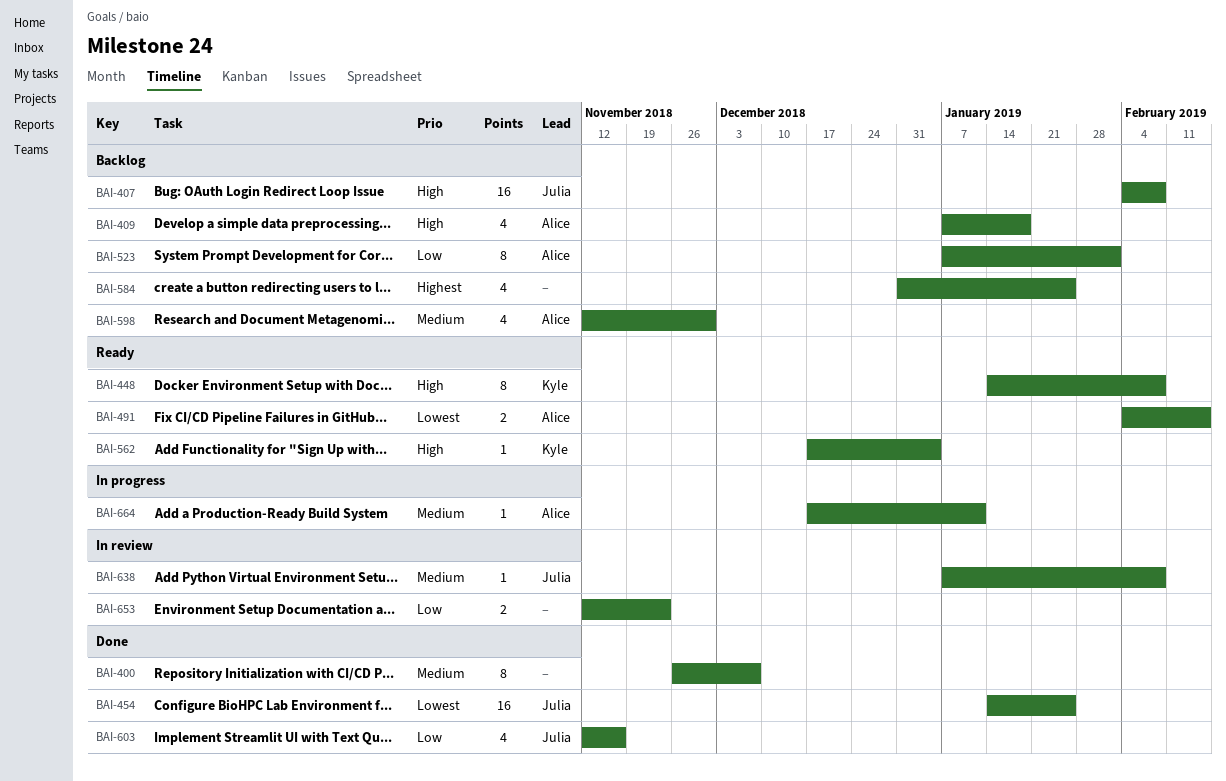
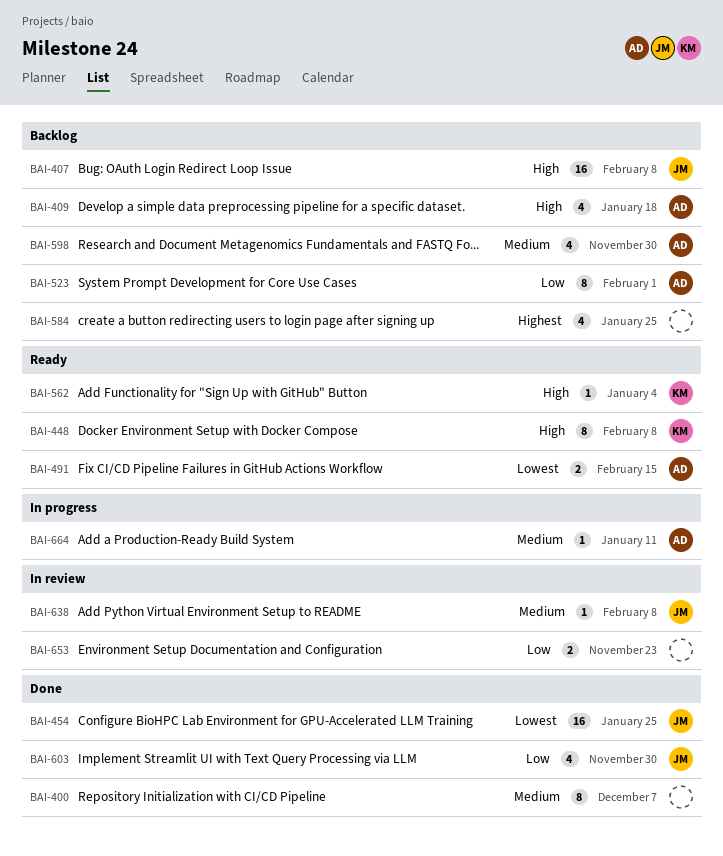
BAI-603, due: Nov 16 -> Nov 30

